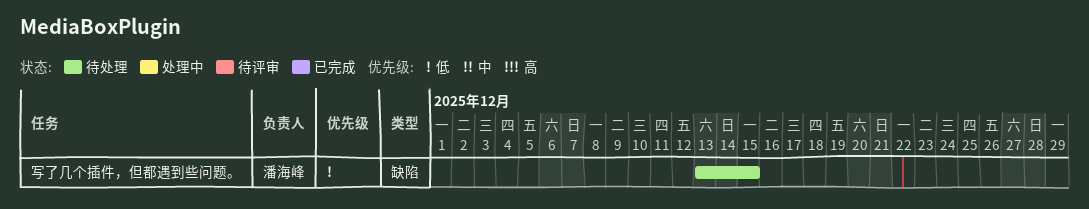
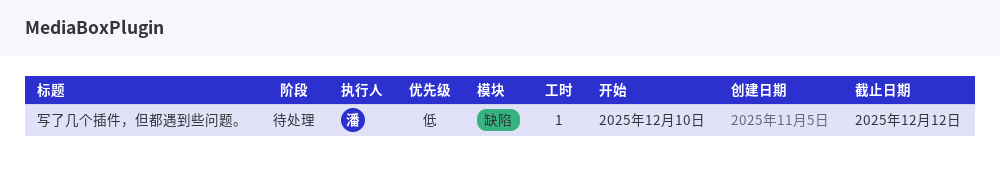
写了几个插件，但都遇到些问题。, start: Dec 13 -> Dec 10
写了几个插件，但都遇到些问题。, due: Dec 15 -> Dec 12

